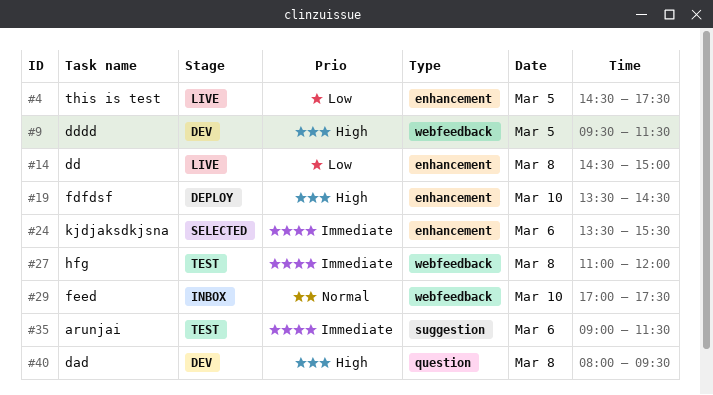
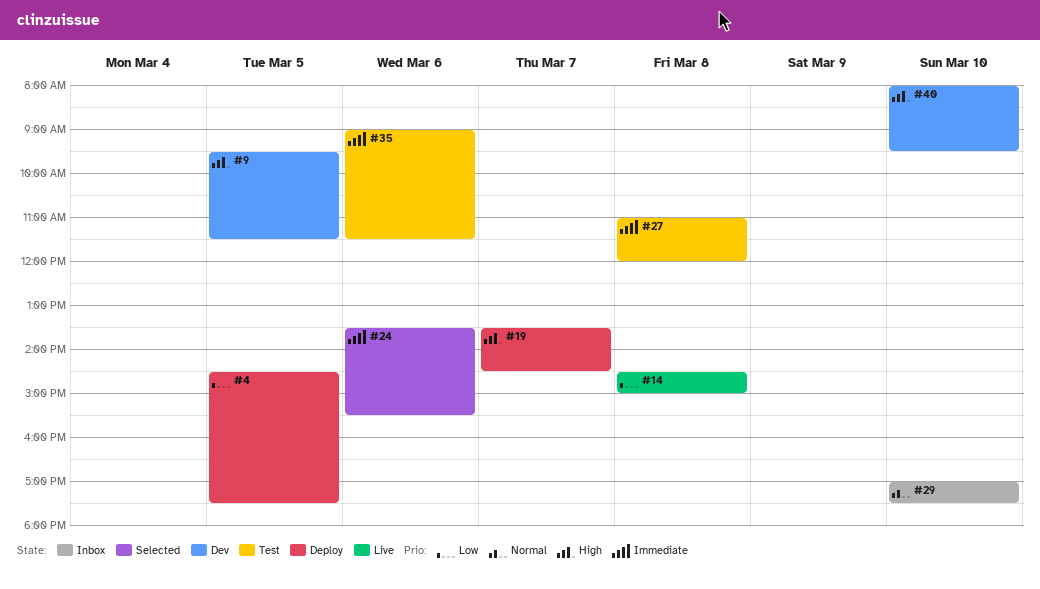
#4, status: Live -> Deploy
#19, day: Mar 10 -> Mar 7
#40, day: Mar 8 -> Mar 10

